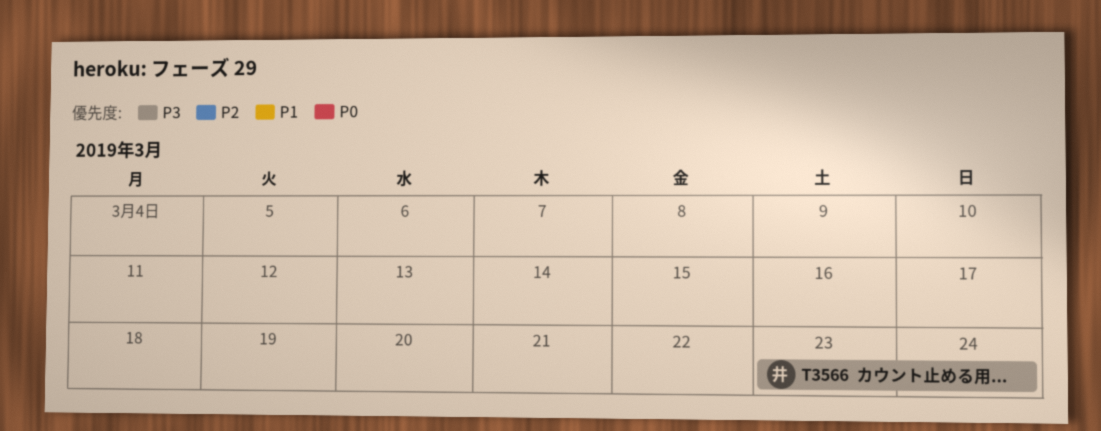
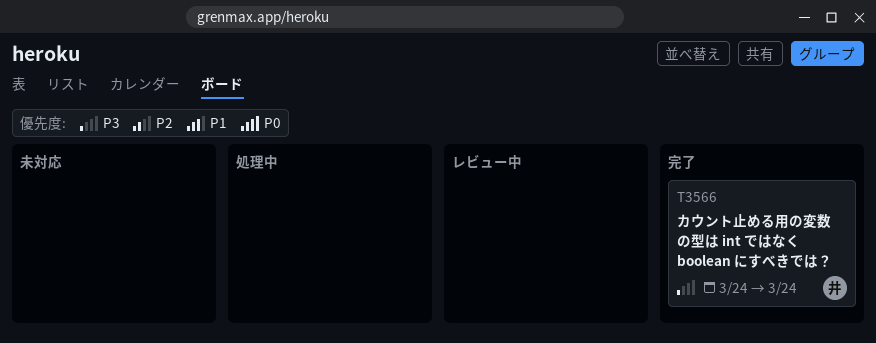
T3566, start: Mar 23 -> Mar 24

